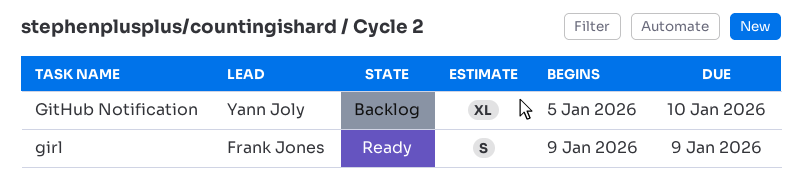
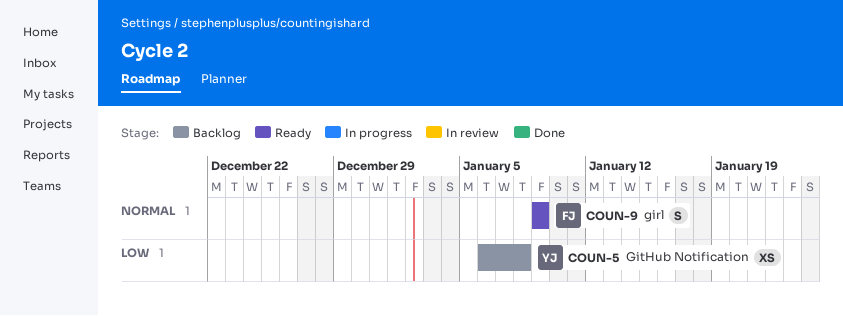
GitHub Notification, estimate: XL -> XS
GitHub Notification, start: Jan 5 -> Jan 6
GitHub Notification, due: Jan 10 -> Jan 8

